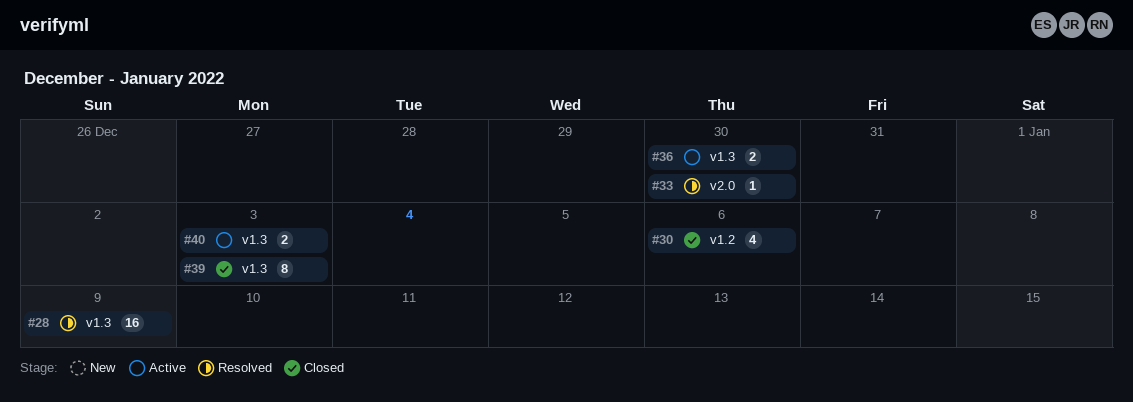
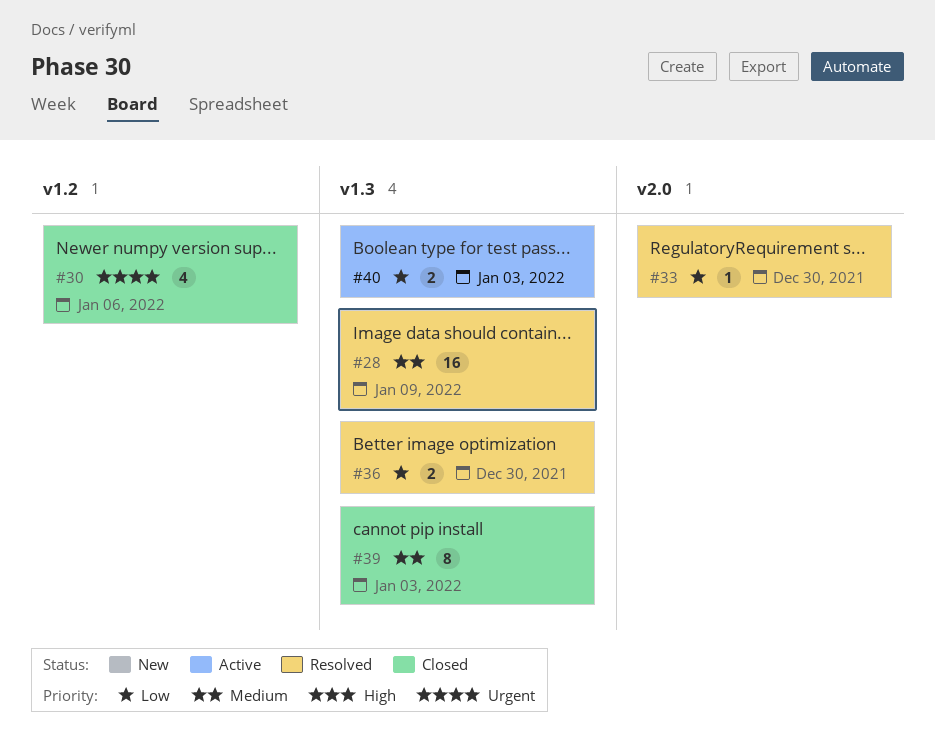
#36, status: Active -> Resolved

